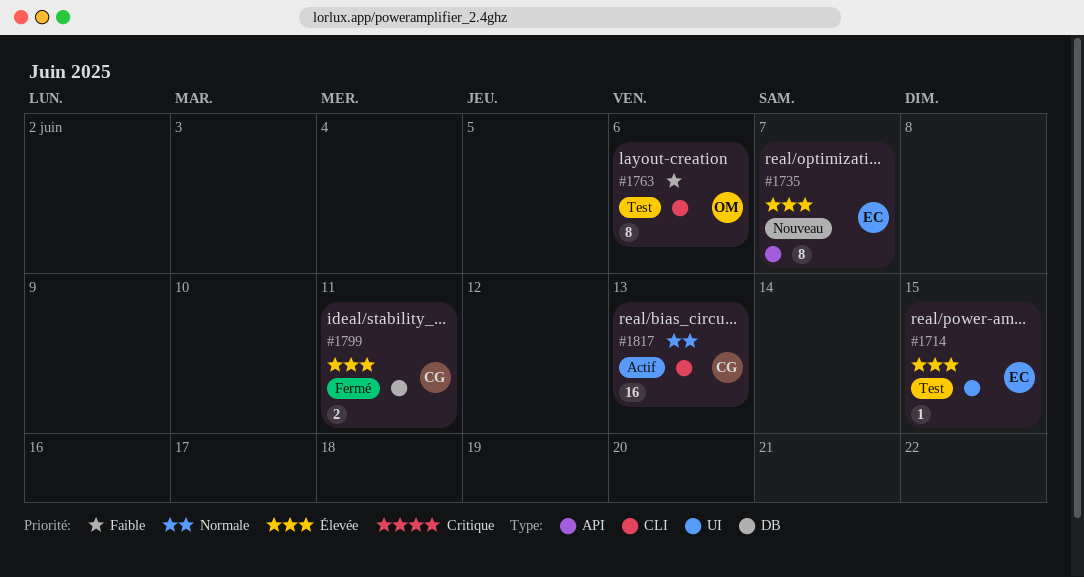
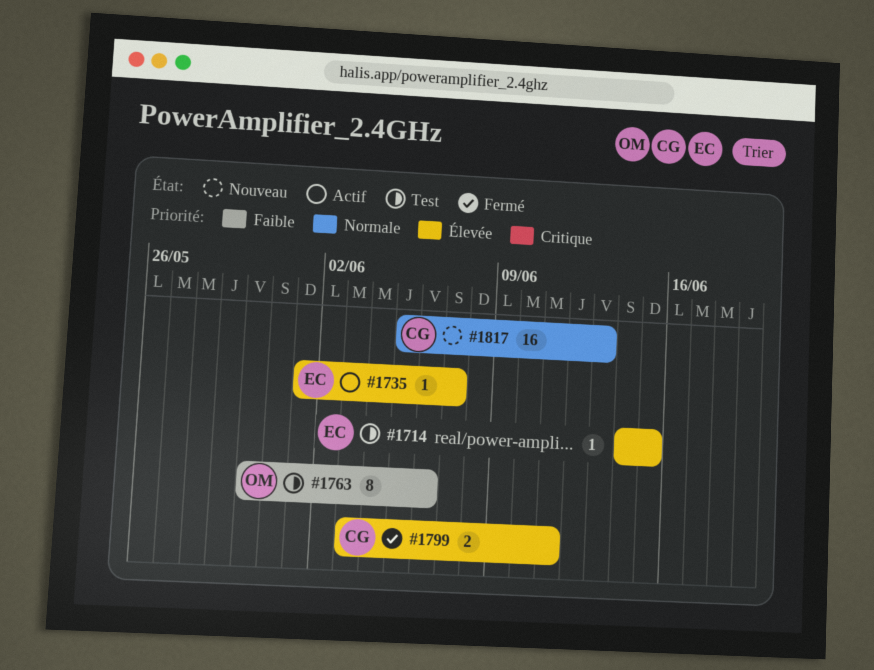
#1735, status: Nouveau -> Actif
#1735, estimate: 8 -> 1
#1817, status: Actif -> Nouveau

